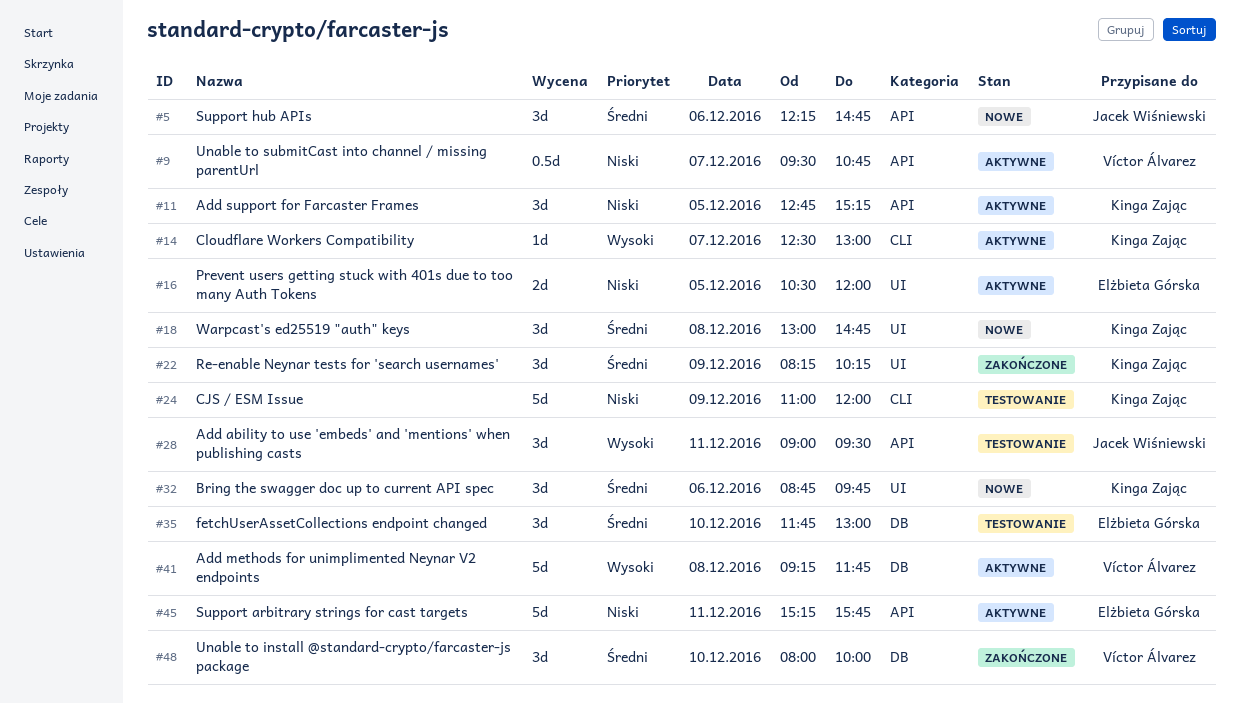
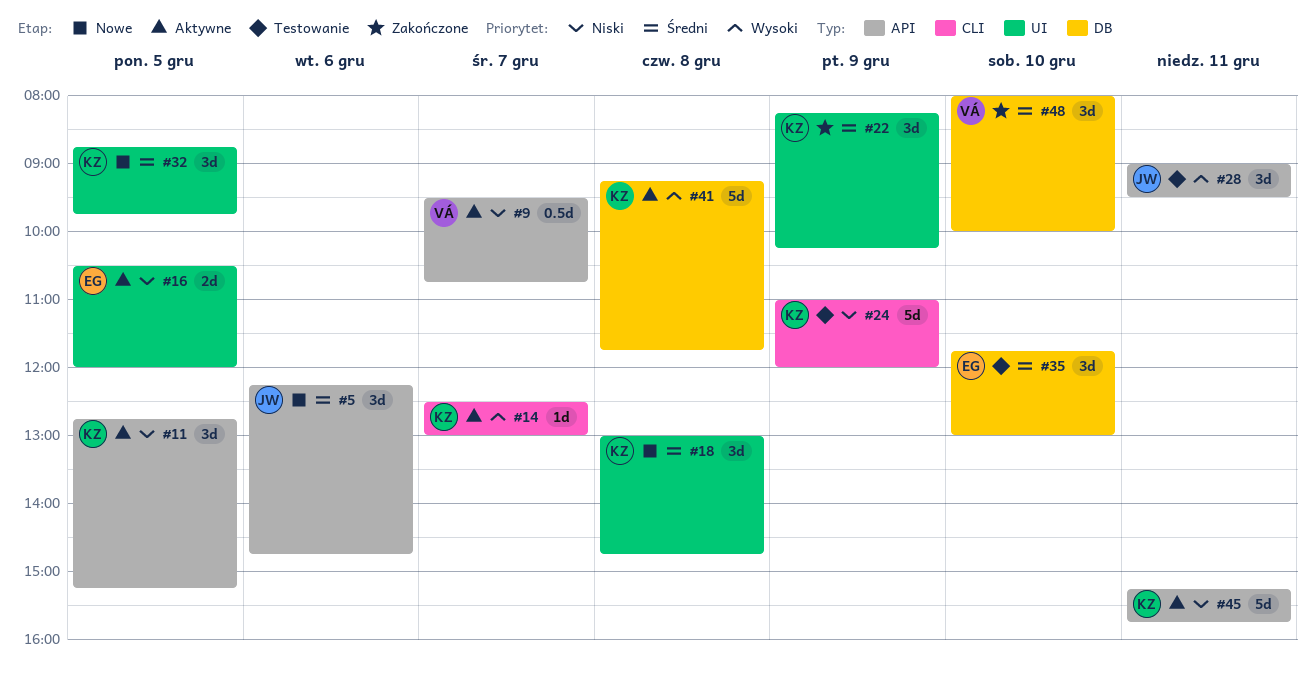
#32, day: Dec 6 -> Dec 5
#41, owner: Víctor Álvarez -> Kinga Zając
#45, owner: Elżbieta Górska -> Kinga Zając

